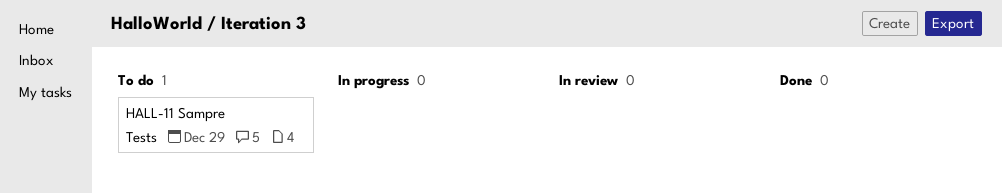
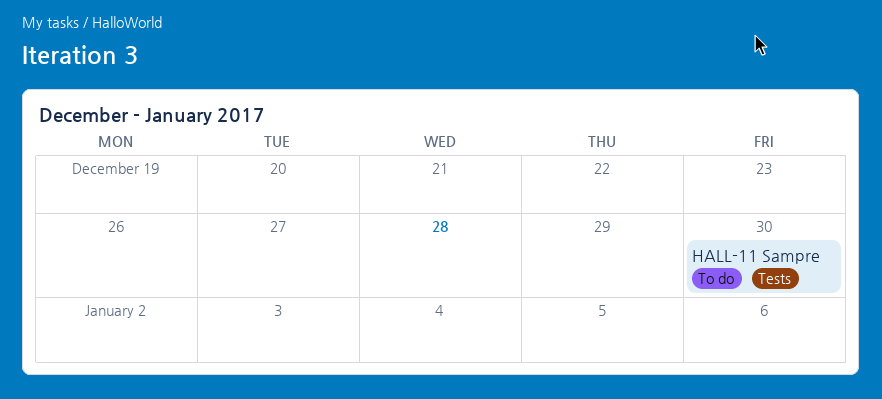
HALL-11, due: Dec 29 -> Dec 30

